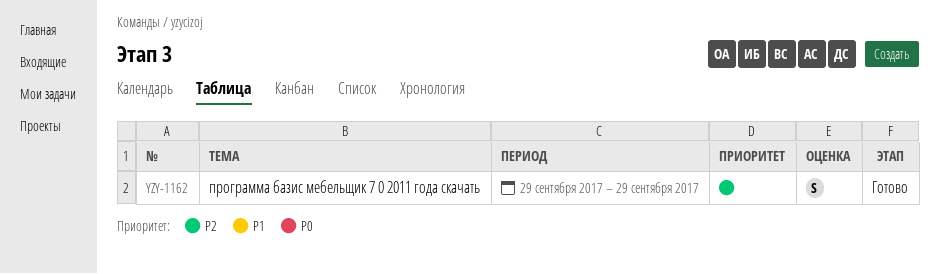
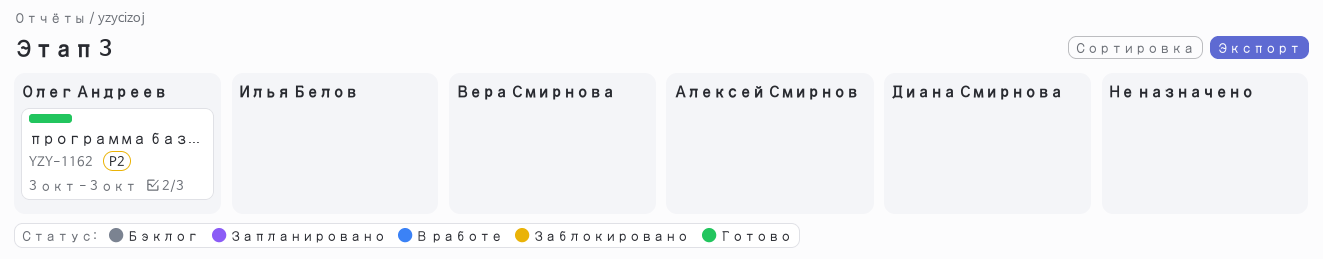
YZY-1162, start: Sep 29 -> Oct 3
YZY-1162, due: Sep 29 -> Oct 3

